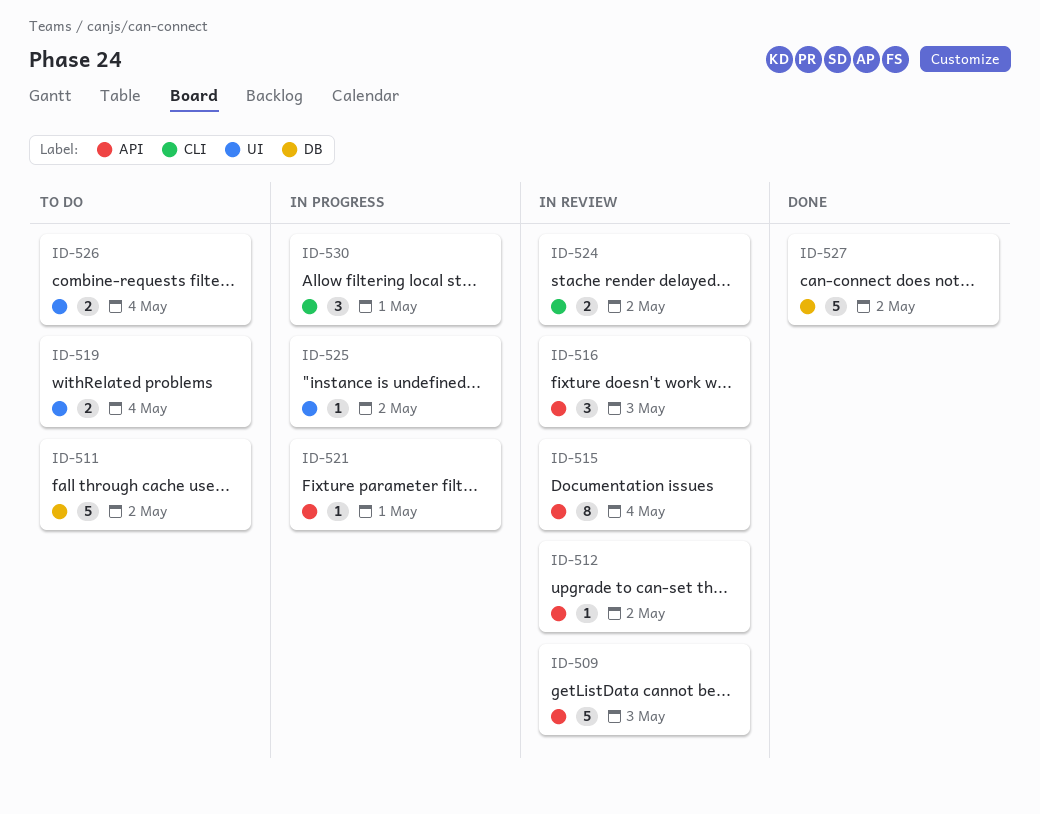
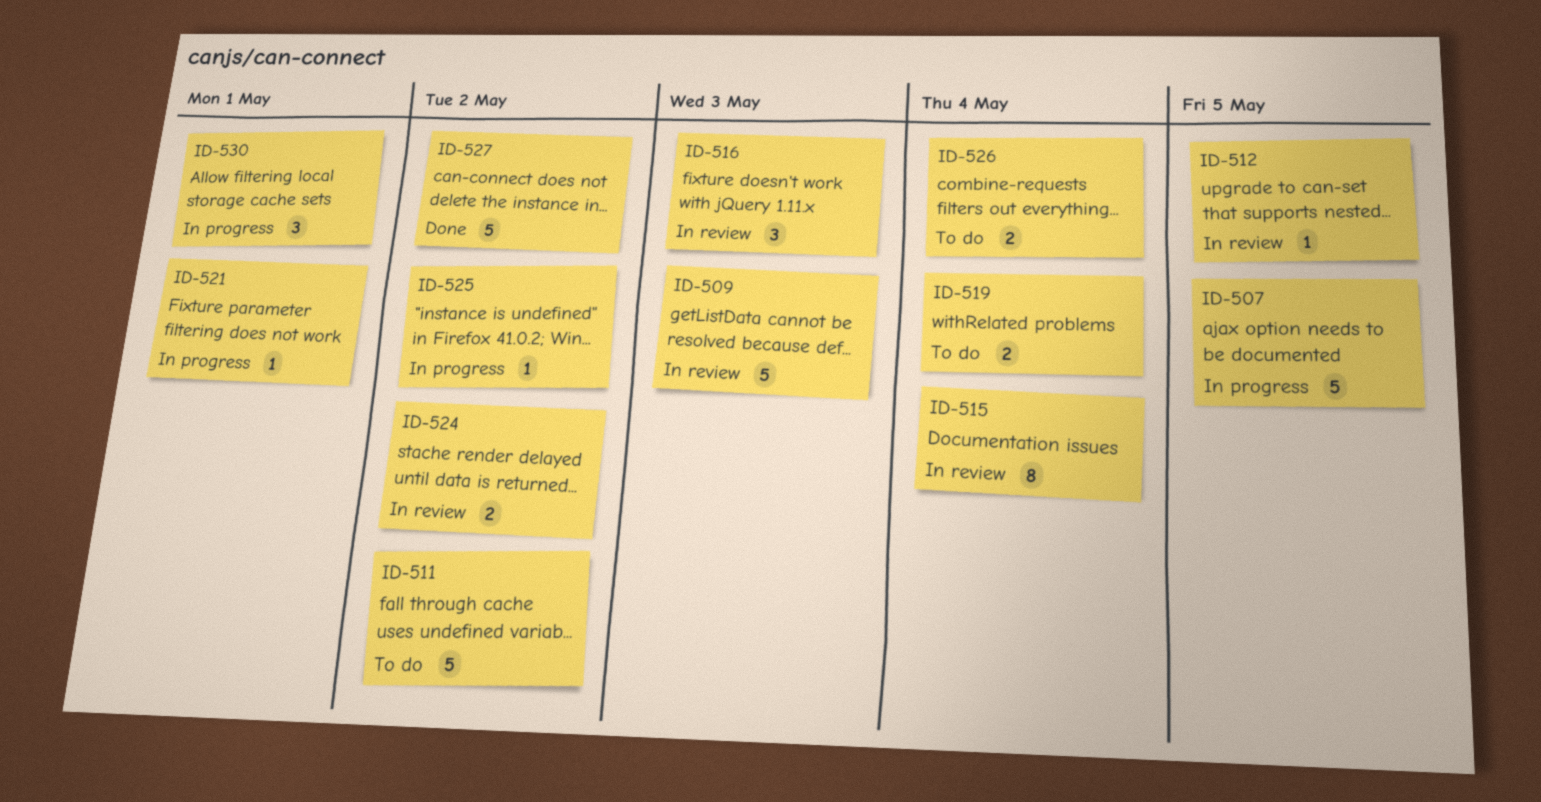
ID-507: none -> present
ID-512, due: May 2 -> May 5

